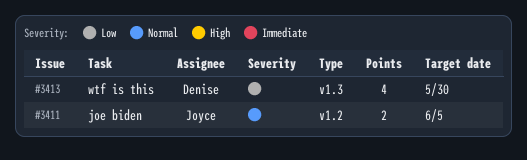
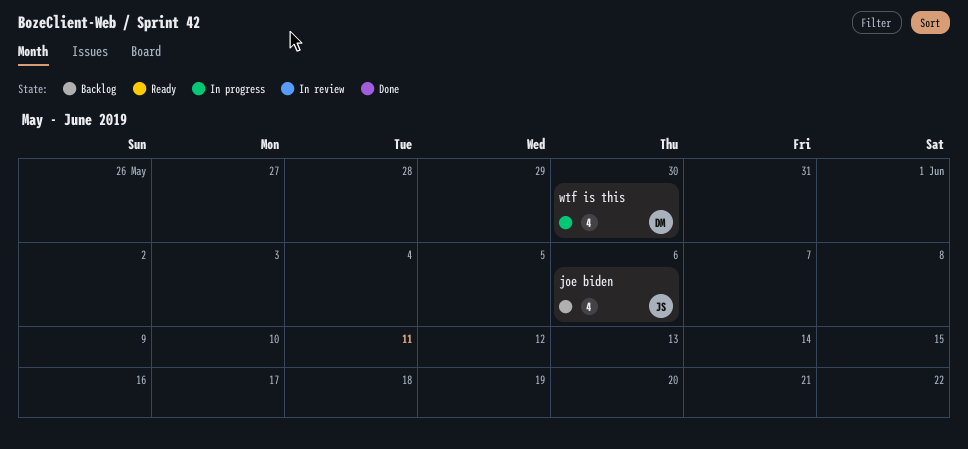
joe biden, estimate: 2 -> 4
joe biden, due: Jun 5 -> Jun 6

